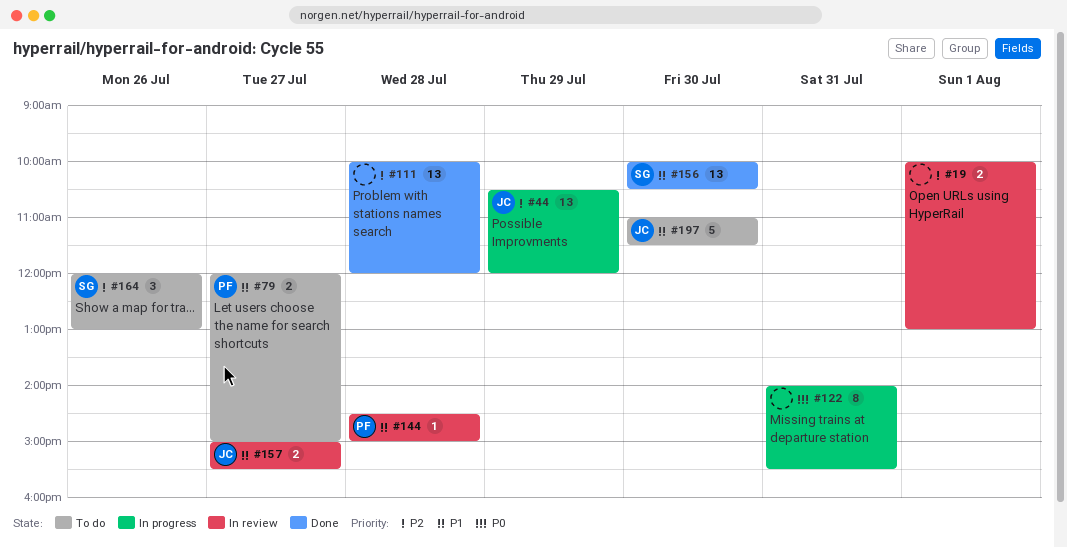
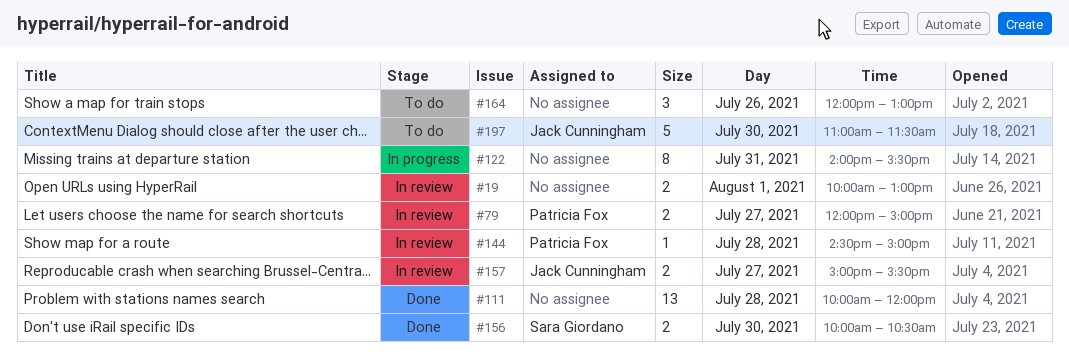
#44: present -> none
#79, status: To do -> In review
#156, estimate: 13 -> 2
#164, owner: Sara Giordano -> none

